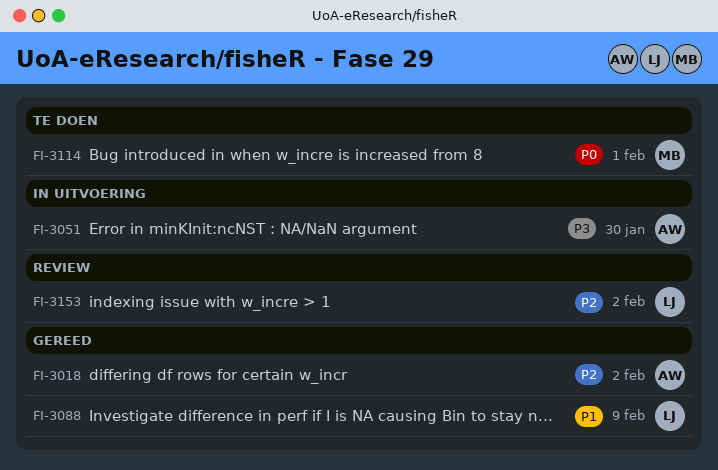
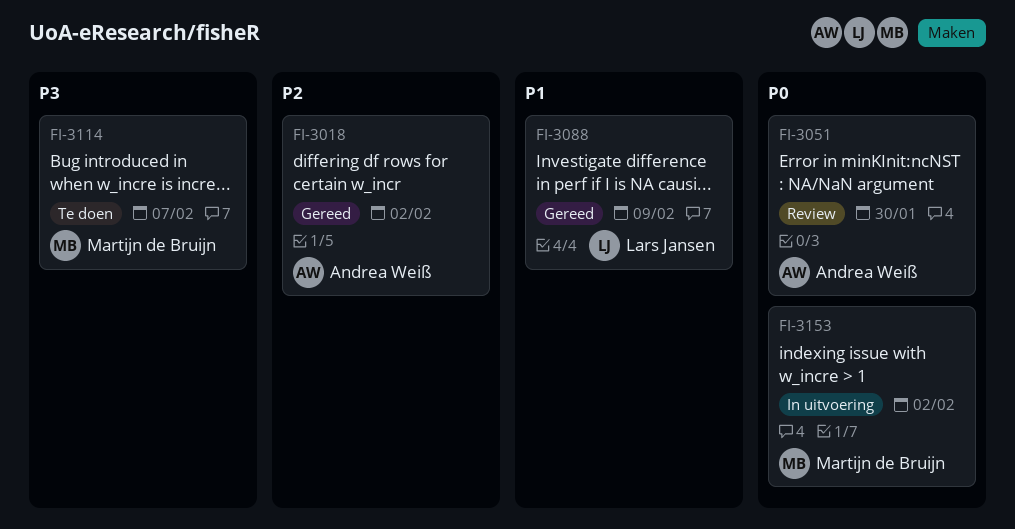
FI-3051, status: In uitvoering -> Review
FI-3051, priority: P3 -> P0
FI-3114, priority: P0 -> P3
FI-3114, due: Feb 1 -> Feb 7
FI-3153, status: Review -> In uitvoering
FI-3153, owner: Lars Jansen -> Martijn de Bruijn
FI-3153, priority: P2 -> P0

